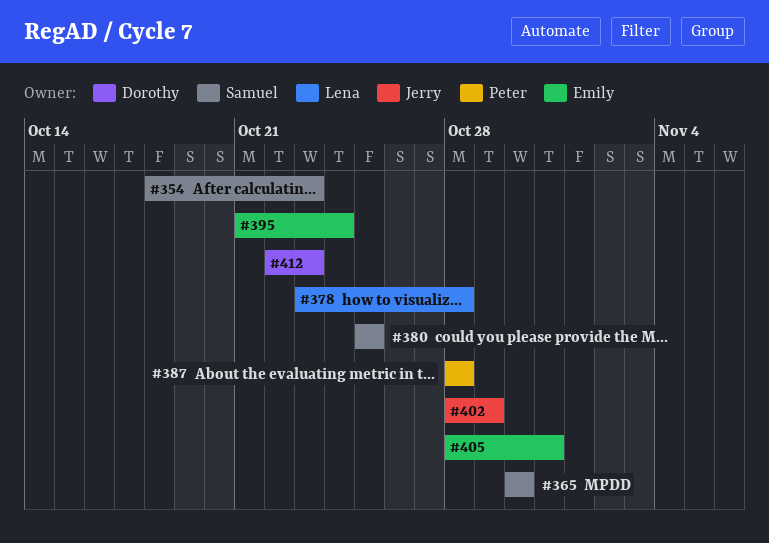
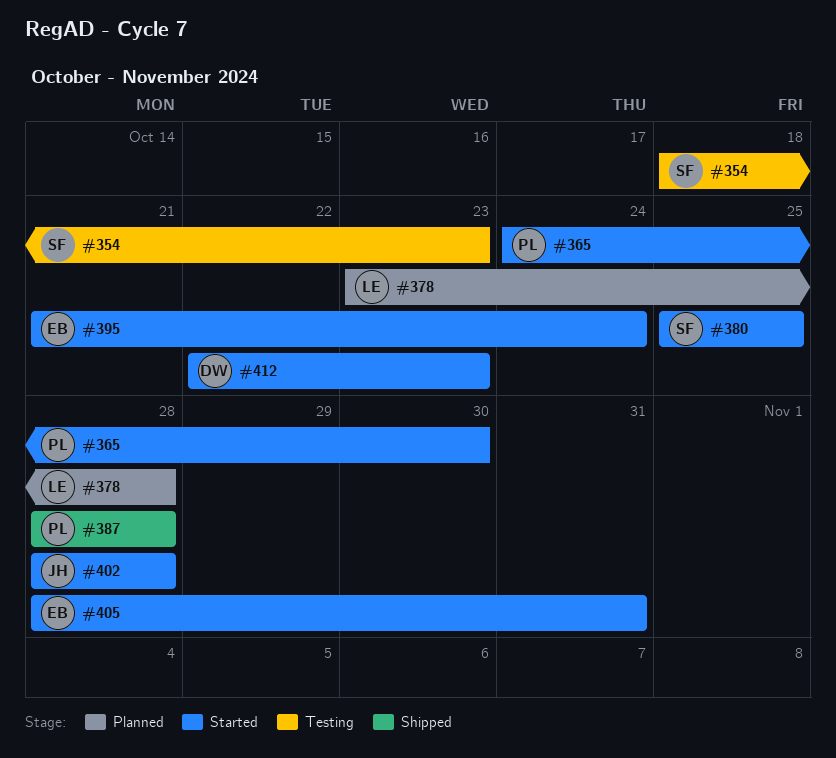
#365, owner: Samuel -> Peter
#365, start: Oct 30 -> Oct 24
#402, due: Oct 29 -> Oct 28

